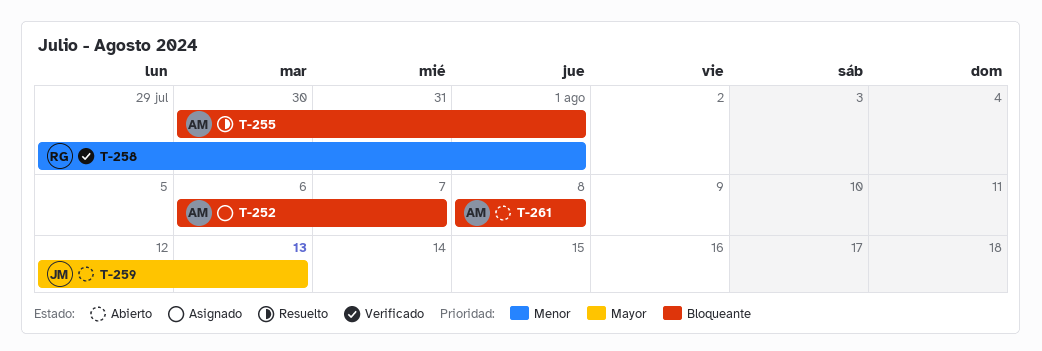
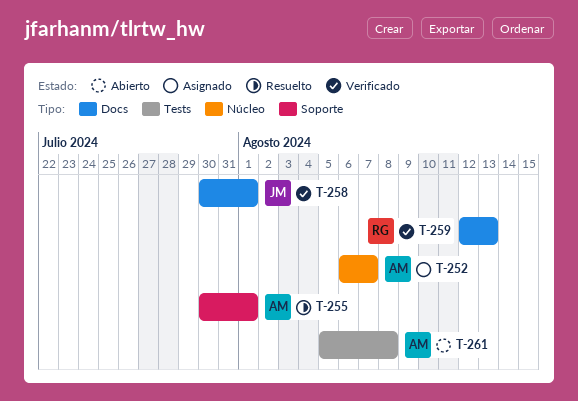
T-258, owner: RG -> JM
T-258, start: Jul 29 -> Jul 30
T-259, status: Abierto -> Verificado
T-259, owner: JM -> RG
T-261, start: Aug 8 -> Aug 5

